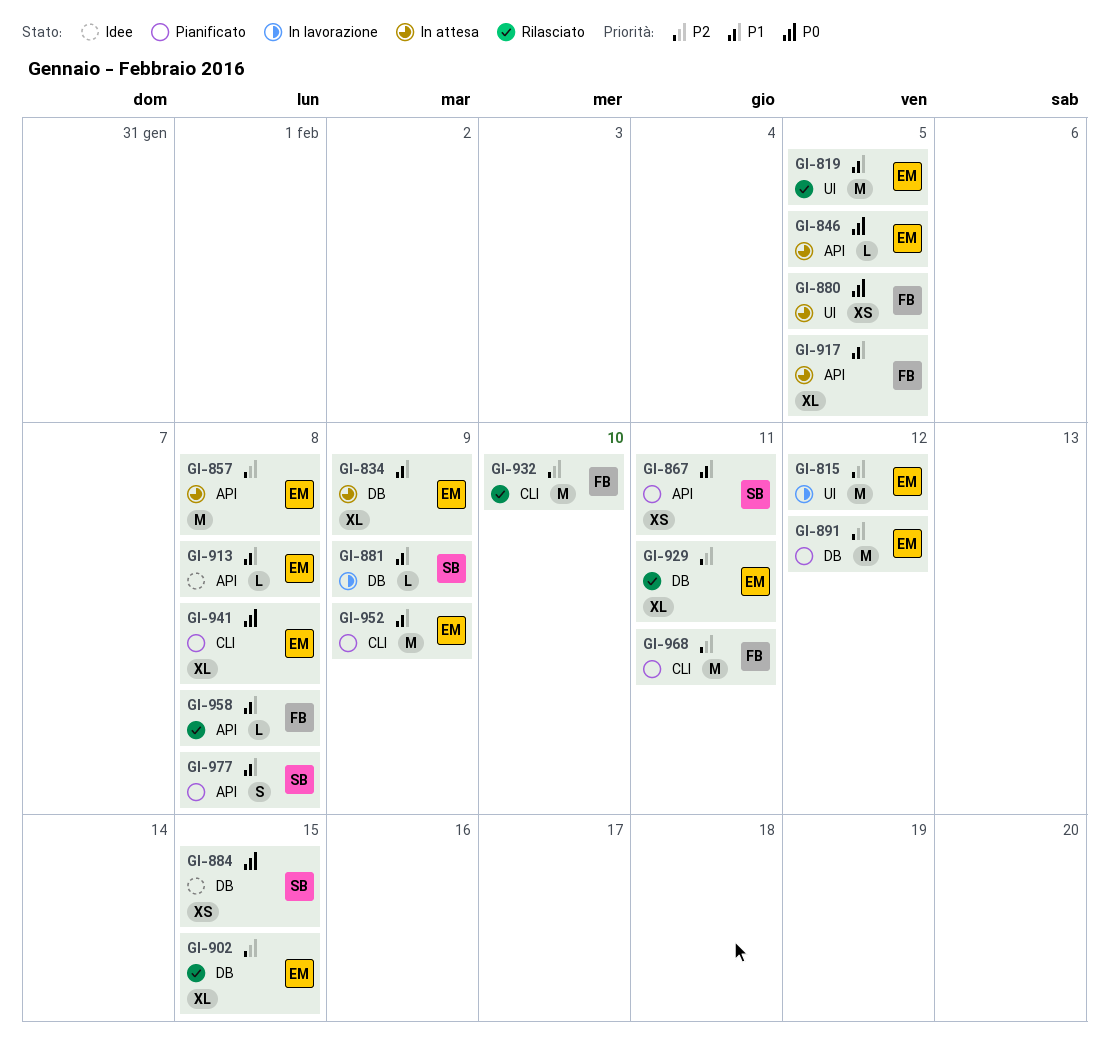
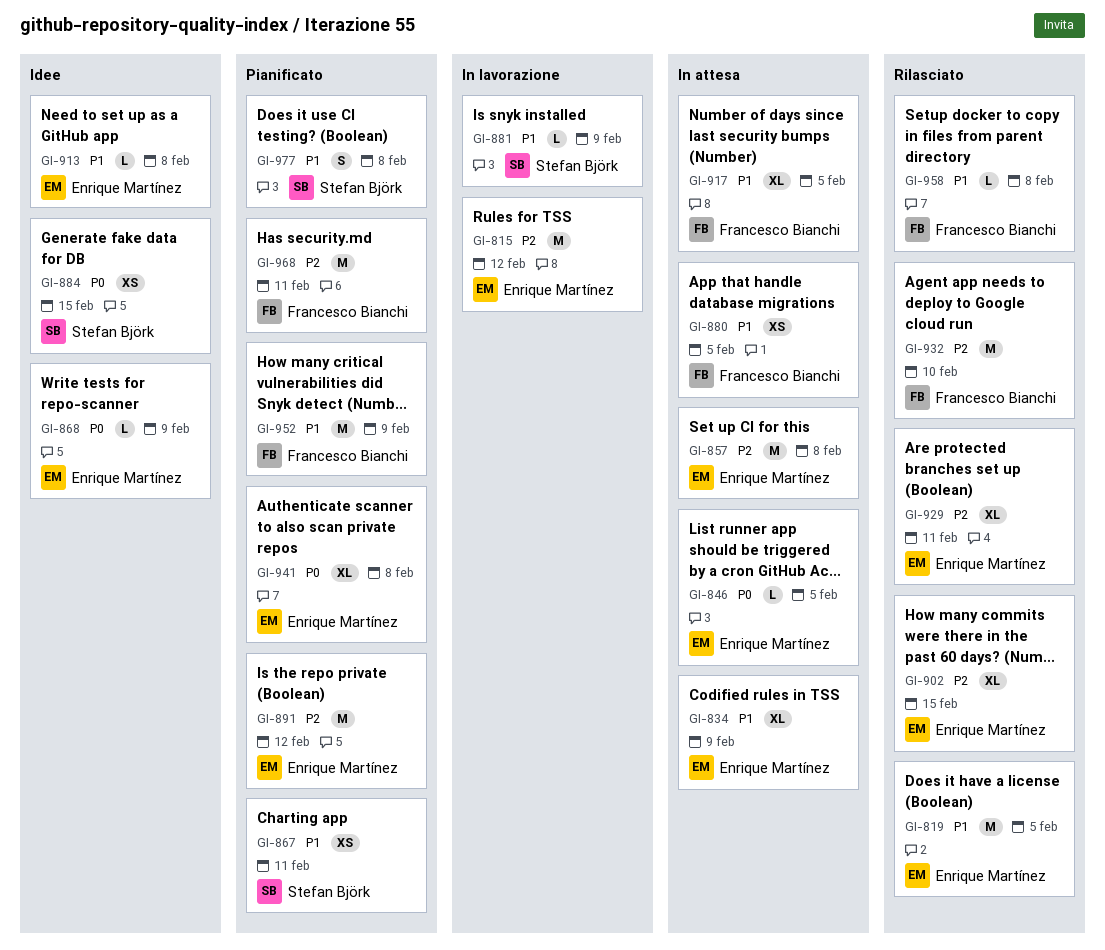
GI-868: none -> present
GI-880, priority: P0 -> P1
GI-952, owner: Enrique Martínez -> Francesco Bianchi

